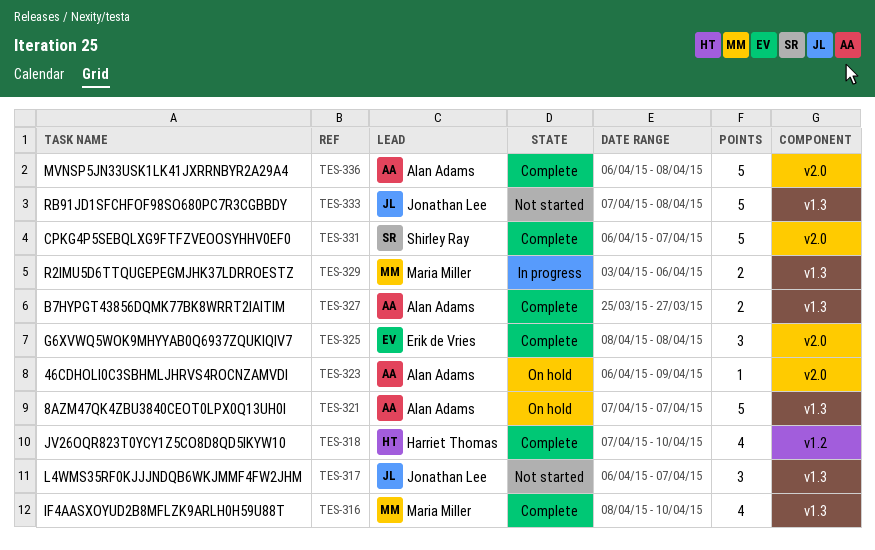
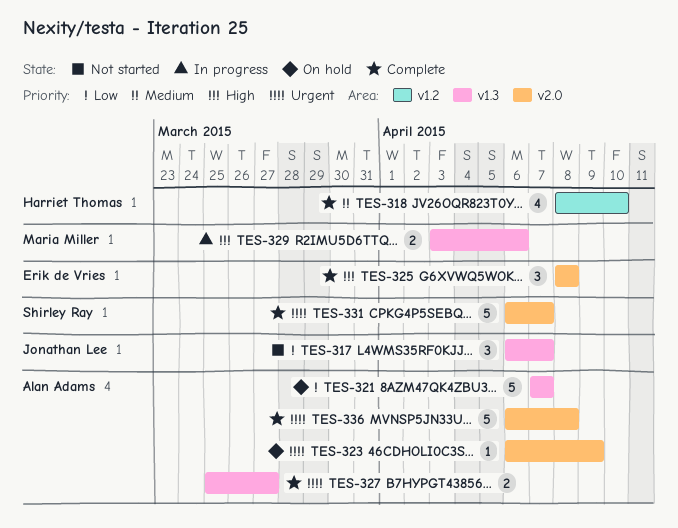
TES-316: present -> none
TES-318, start: Apr 7 -> Apr 8
TES-333: present -> none

